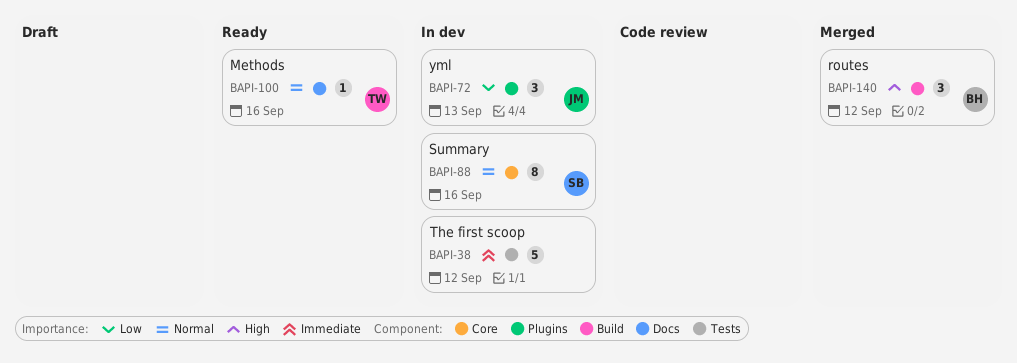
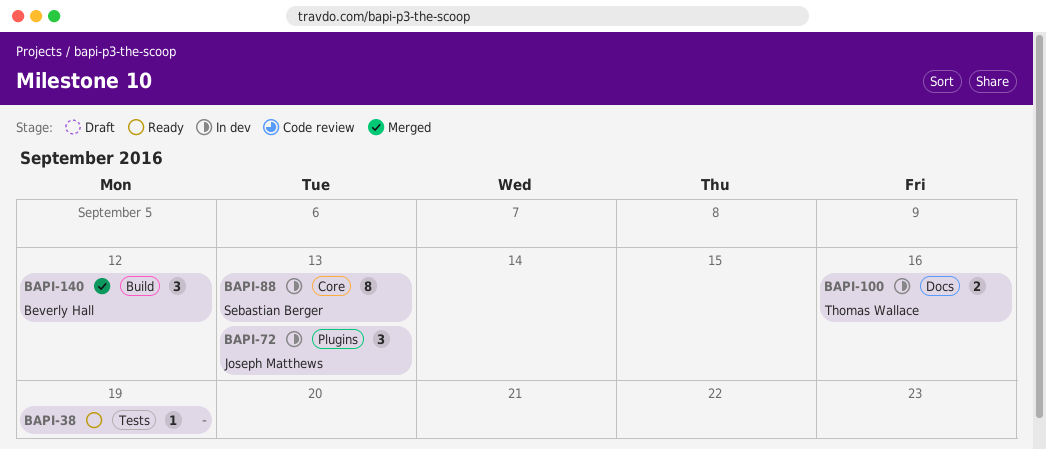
BAPI-38, status: In dev -> Ready
BAPI-38, estimate: 5 -> 1
BAPI-38, due: Sep 12 -> Sep 19
BAPI-88, due: Sep 16 -> Sep 13
BAPI-100, status: Ready -> In dev
BAPI-100, estimate: 1 -> 2

